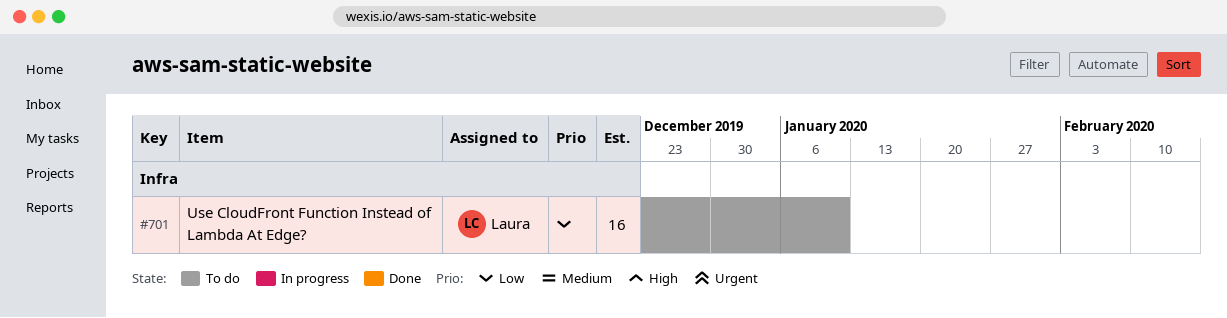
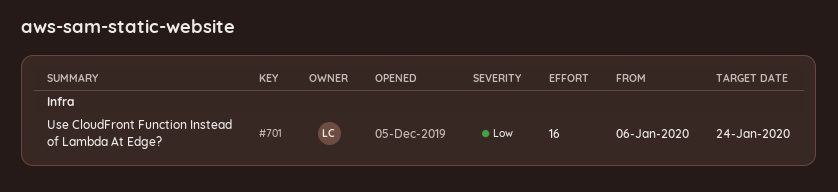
#701, start: Dec 23 -> Jan 6
#701, due: Jan 10 -> Jan 24

